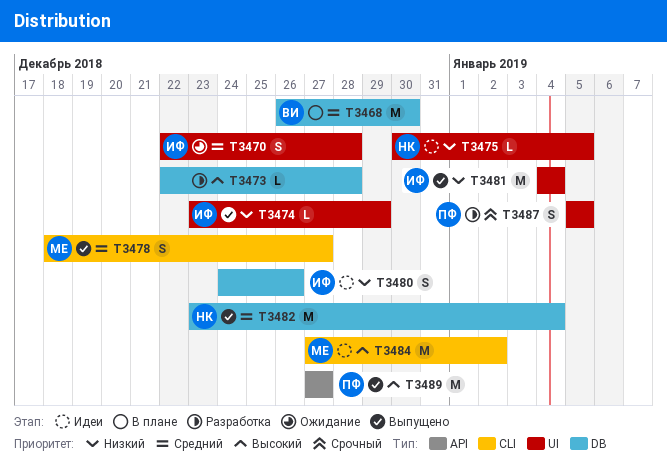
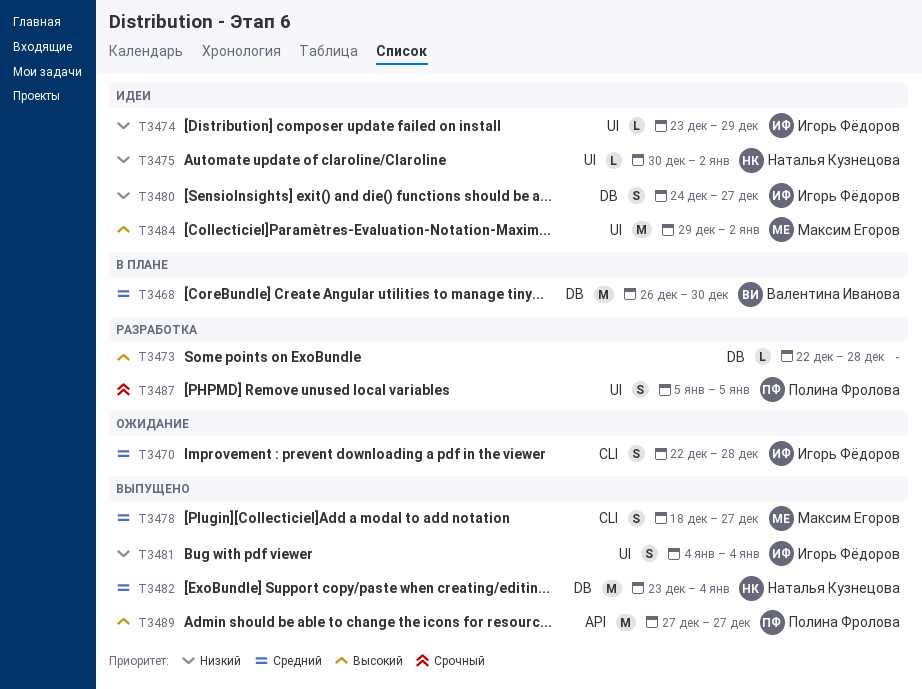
T3470, label: UI -> CLI
T3474, status: Выпущено -> Идеи
T3475, due: Jan 5 -> Jan 2
T3480, due: Dec 26 -> Dec 27
T3481, estimate: M -> S
T3484, label: CLI -> UI
T3484, start: Dec 27 -> Dec 29

